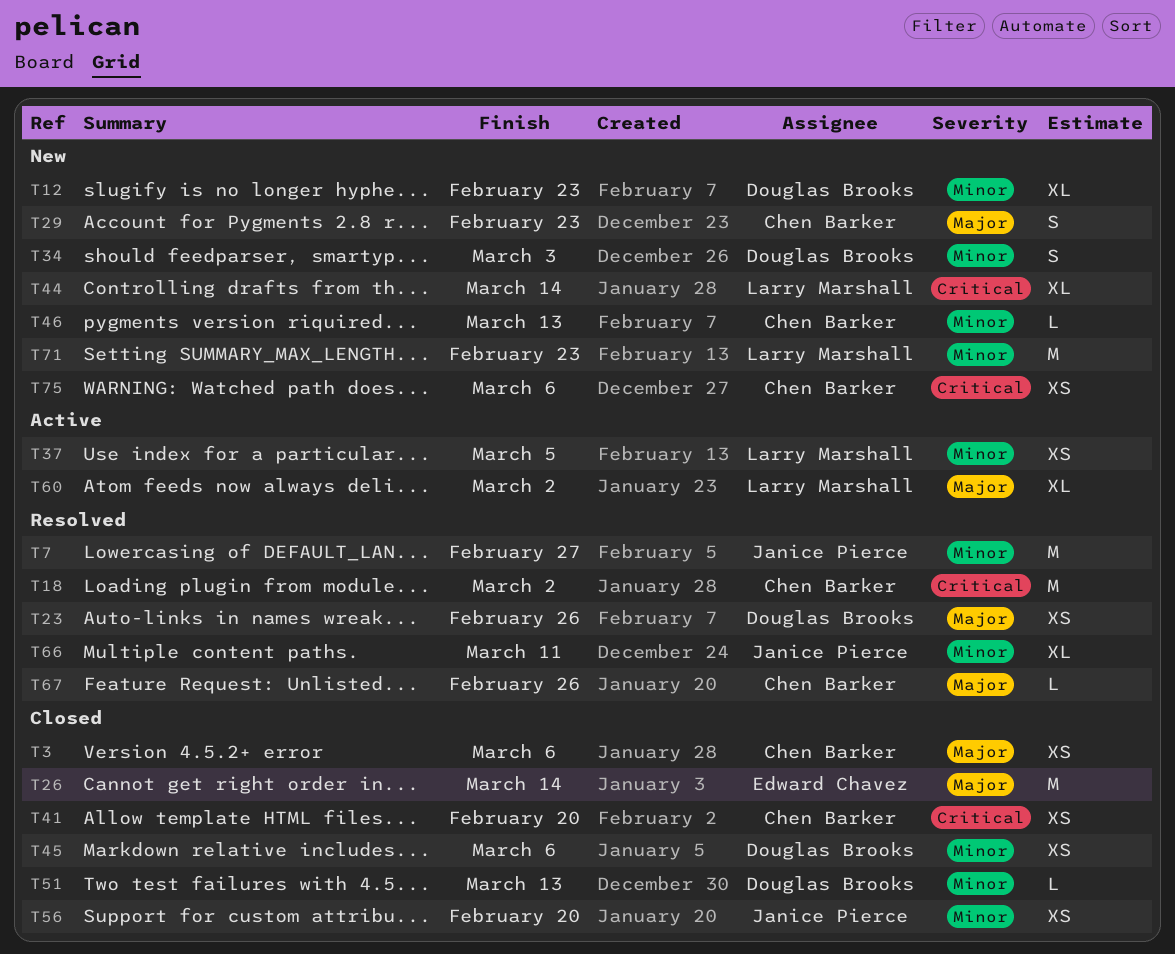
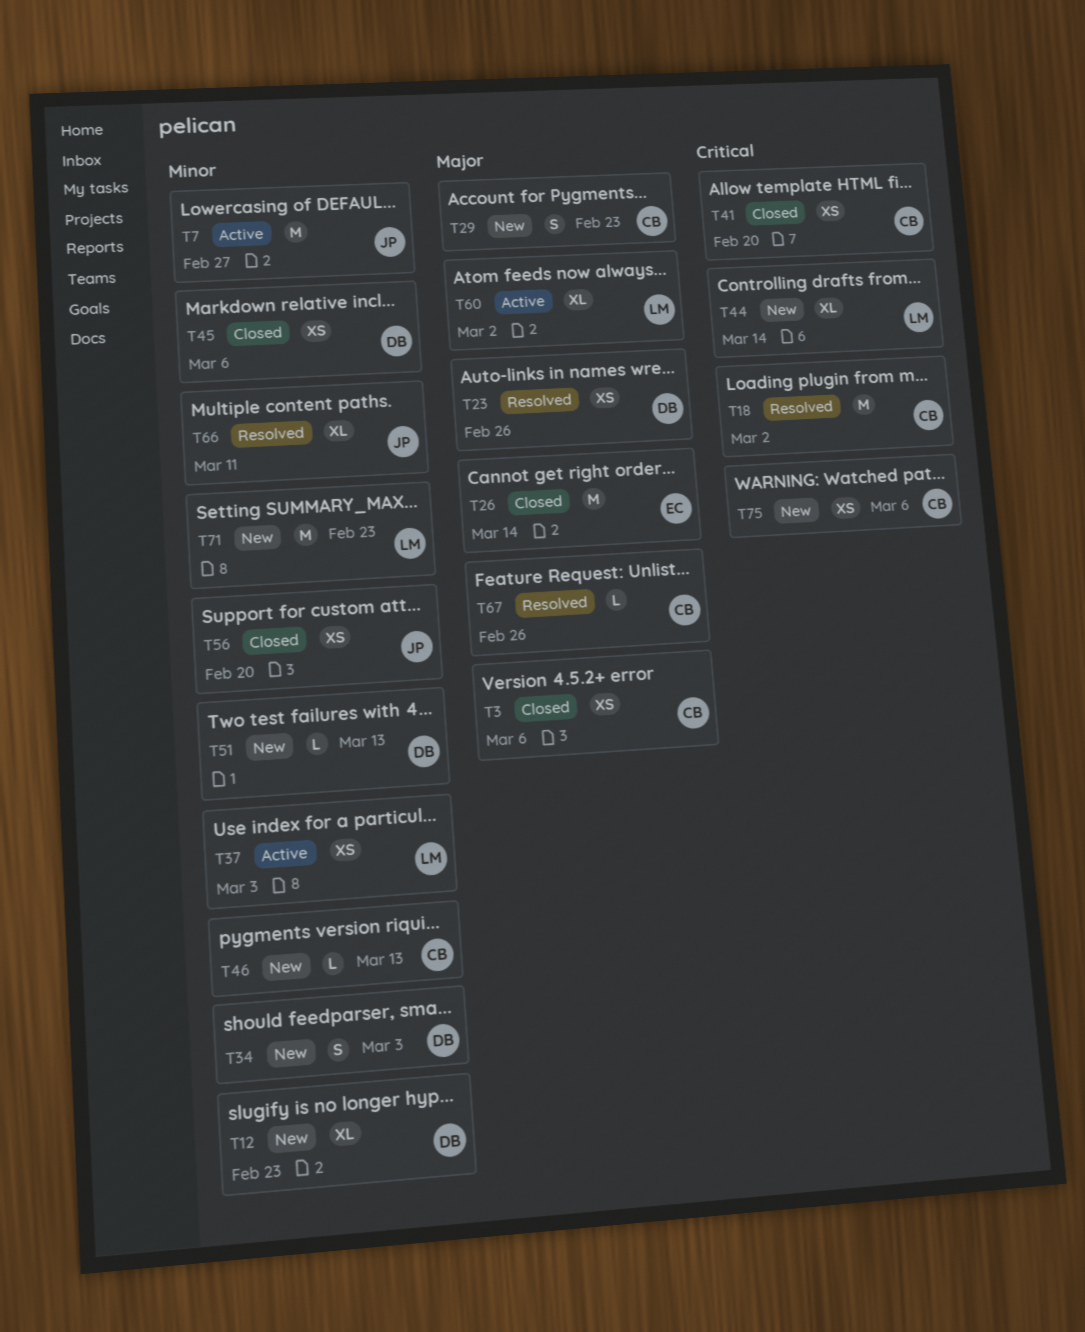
T7, status: Resolved -> Active
T37, due: Mar 5 -> Mar 3
T51, status: Closed -> New

